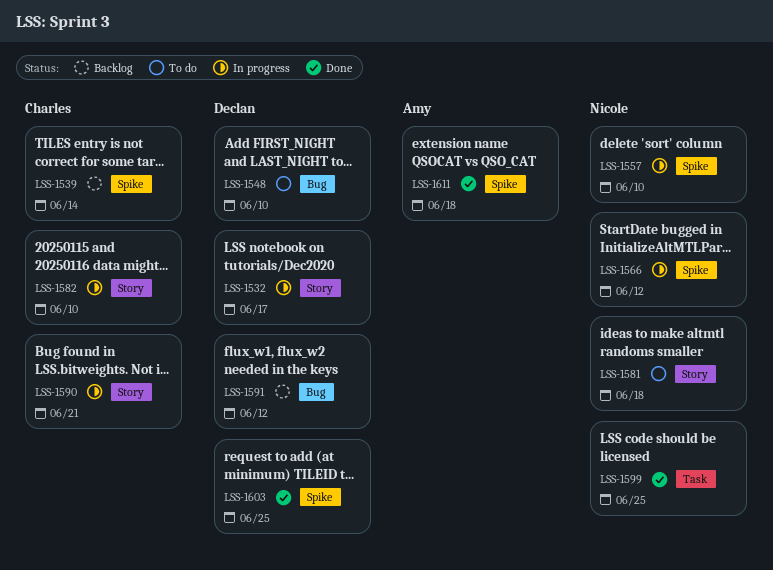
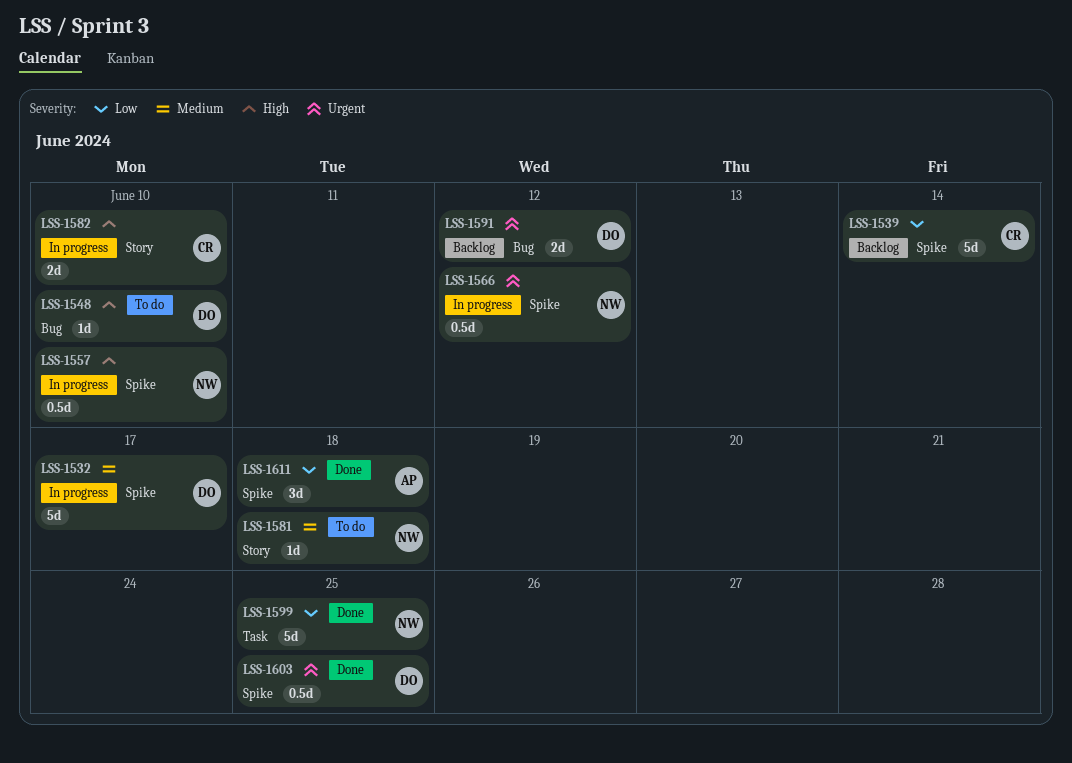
LSS-1532, label: Story -> Spike
LSS-1590: present -> none

